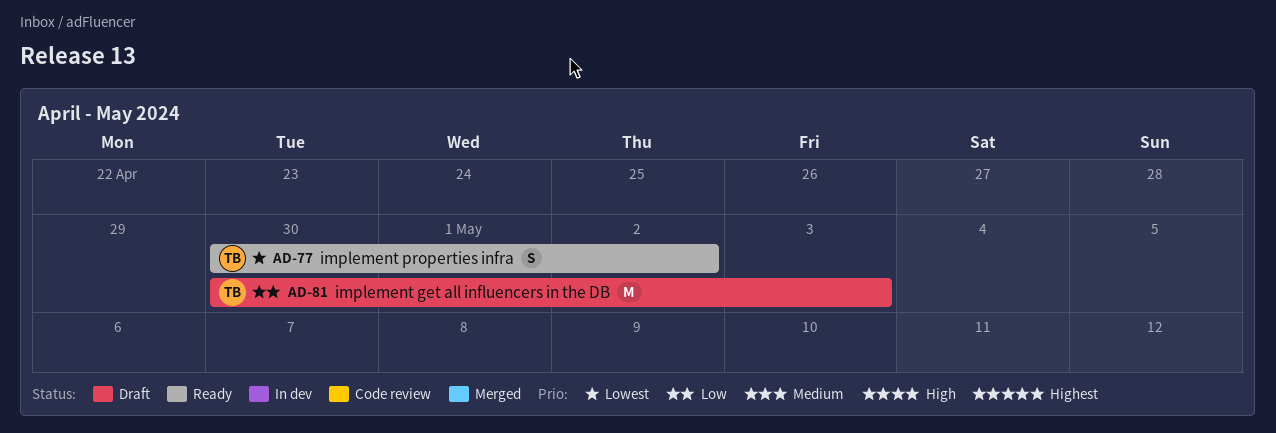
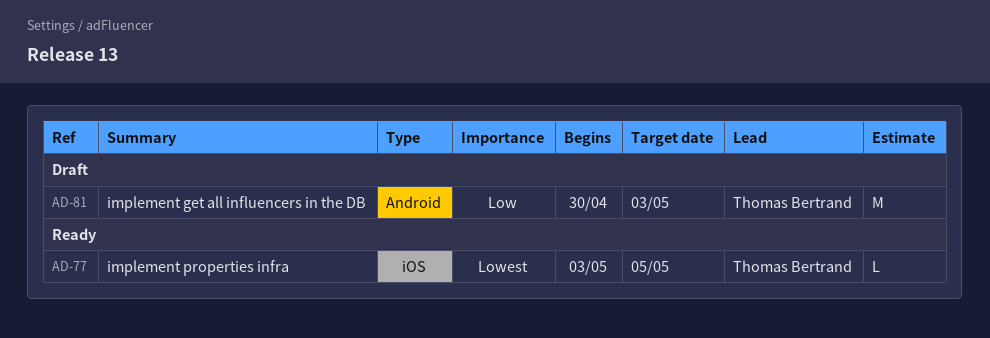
AD-77, estimate: S -> L
AD-77, start: Apr 30 -> May 3
AD-77, due: May 2 -> May 5

